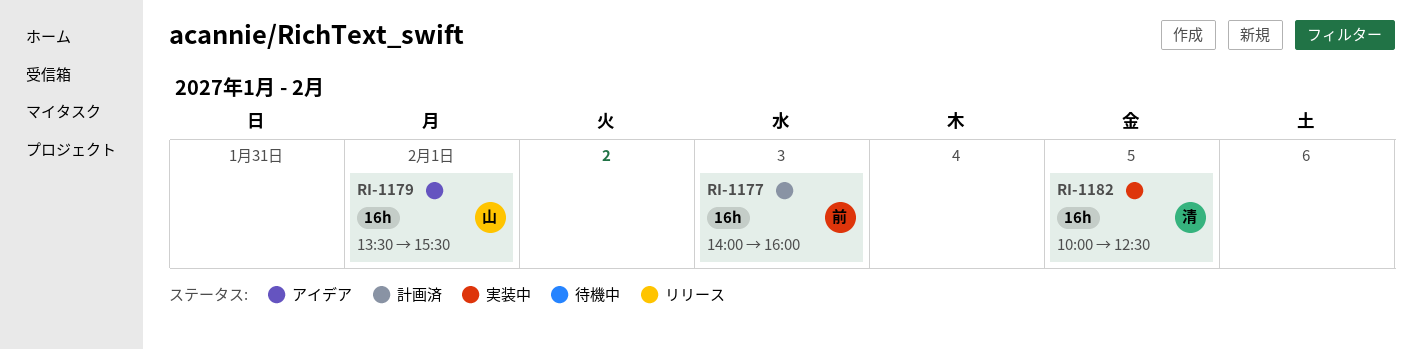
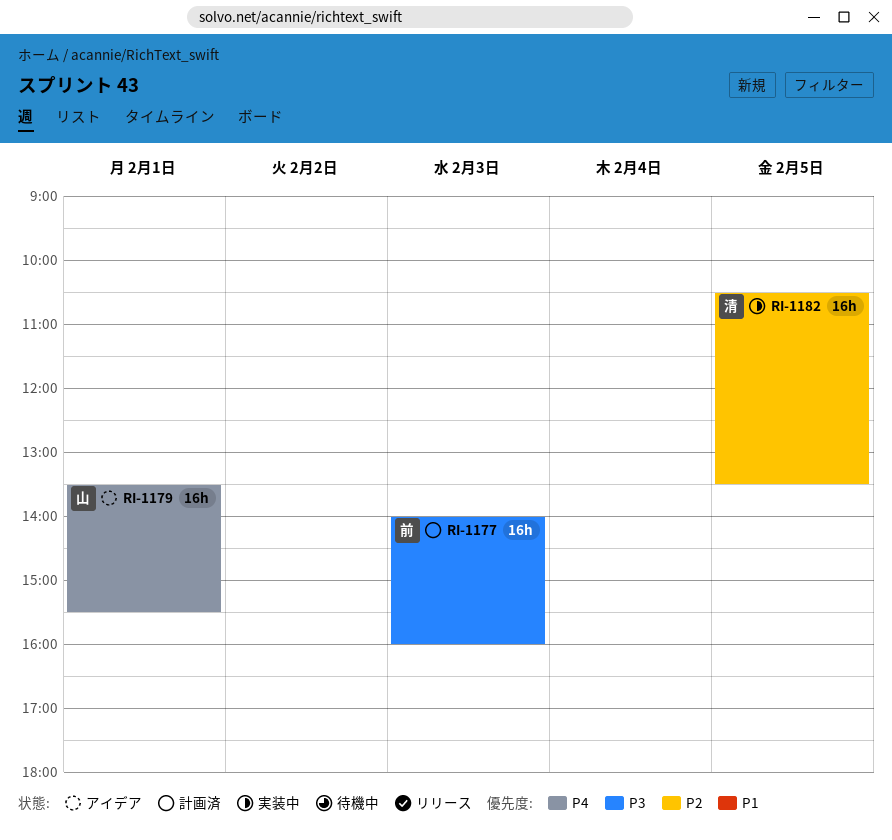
RI-1182, begins: 10:00 -> 10:30
RI-1182, ends: 12:30 -> 13:30

